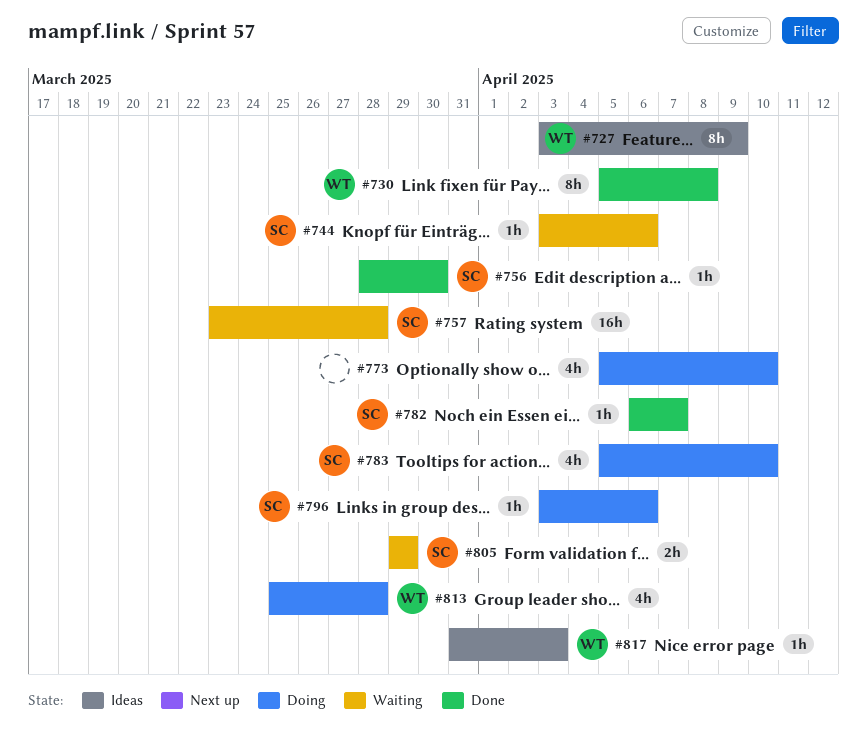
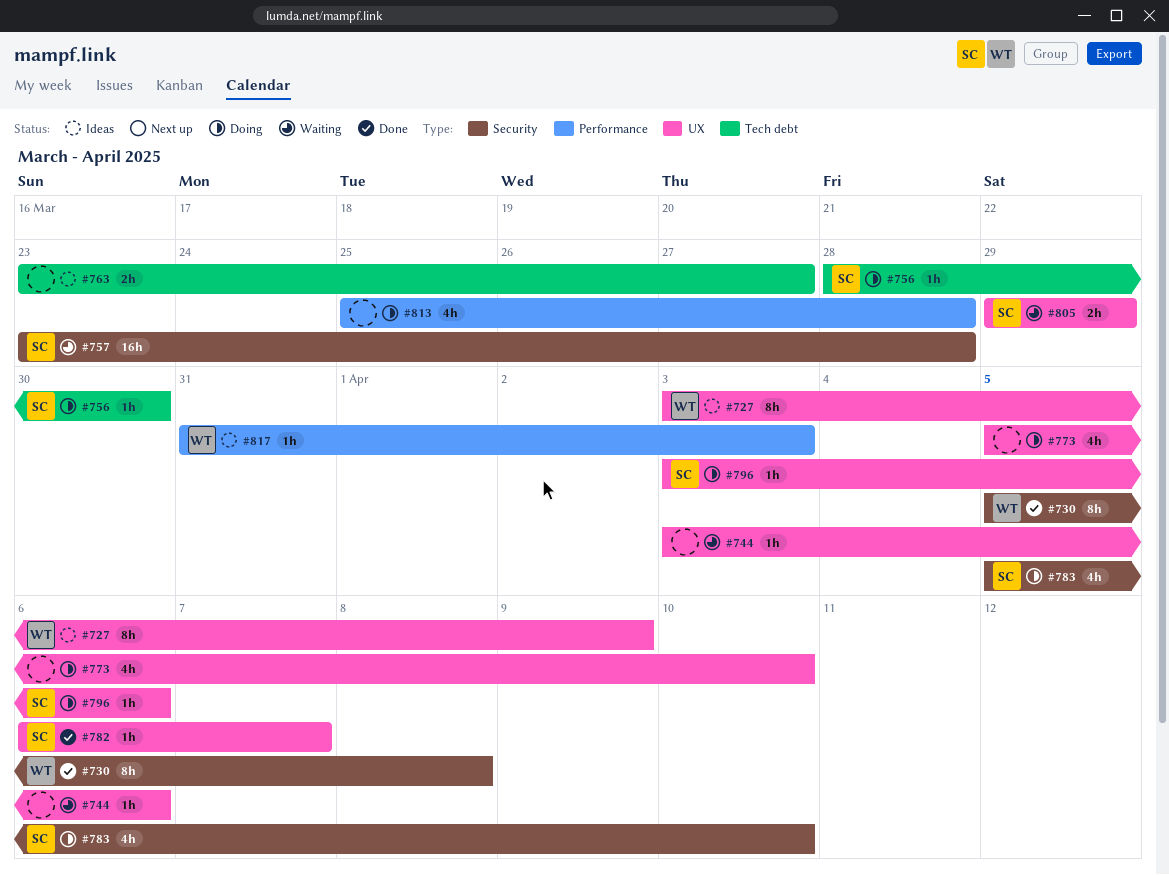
#744, owner: SC -> none
#756, status: Done -> Doing
#763: none -> present
#813, owner: WT -> none

